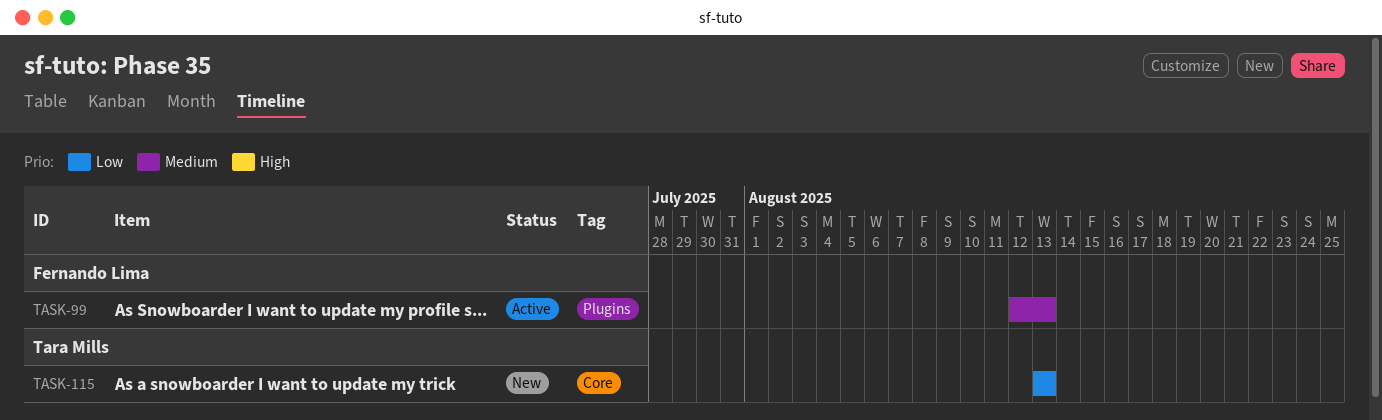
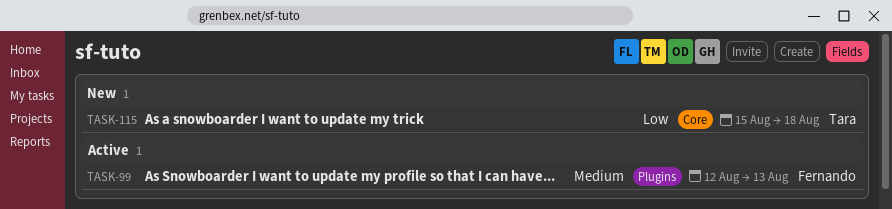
TASK-115, start: Aug 13 -> Aug 15
TASK-115, due: Aug 13 -> Aug 18

